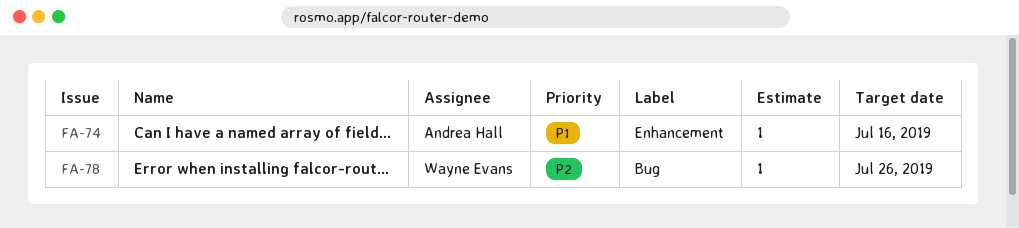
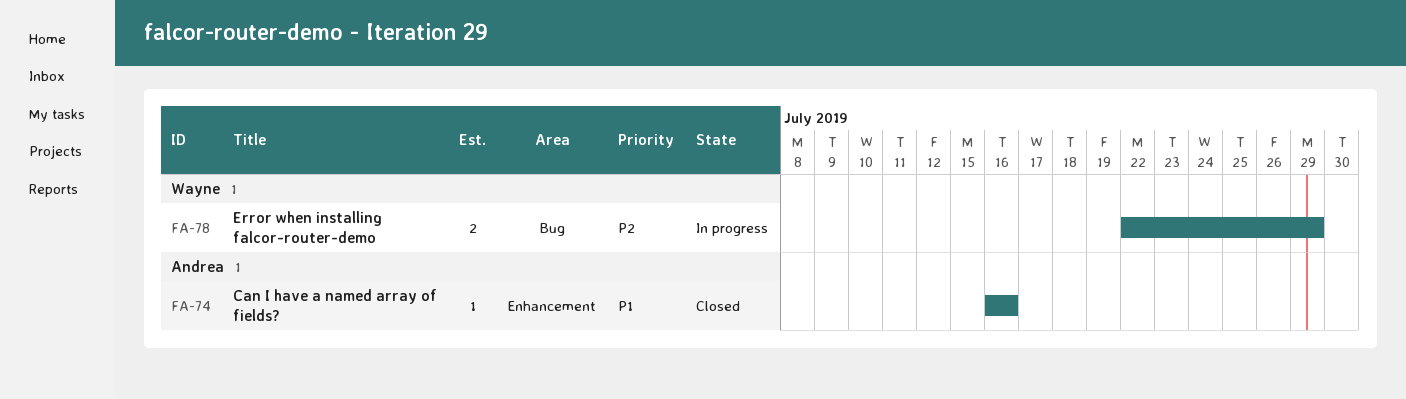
FA-78, estimate: 1 -> 2
FA-78, due: Jul 26 -> Jul 29

